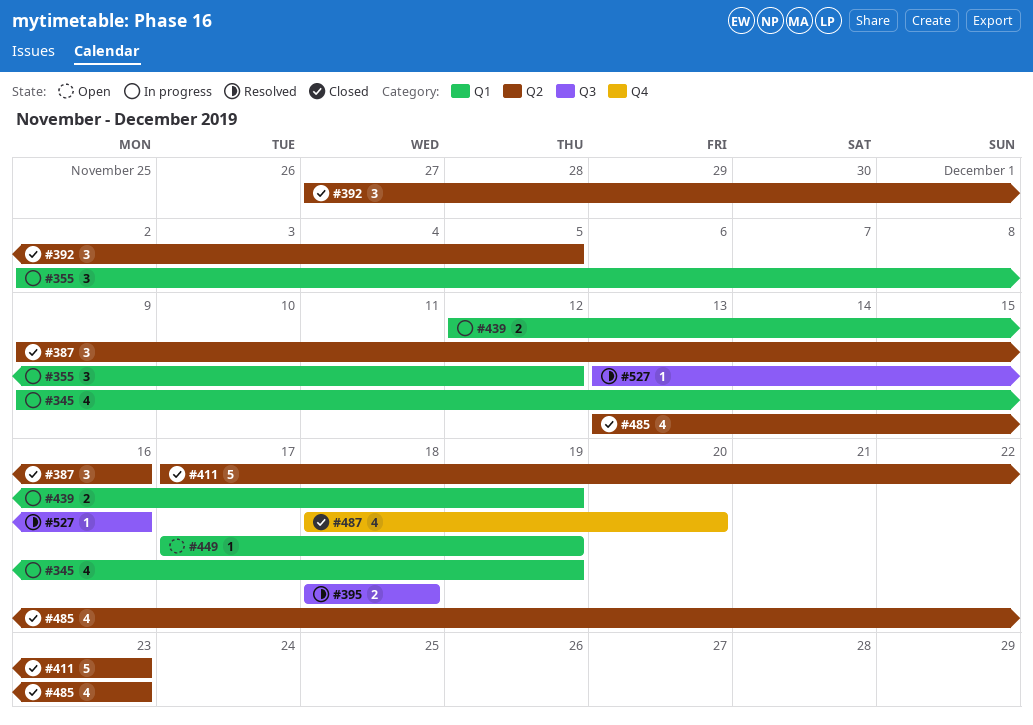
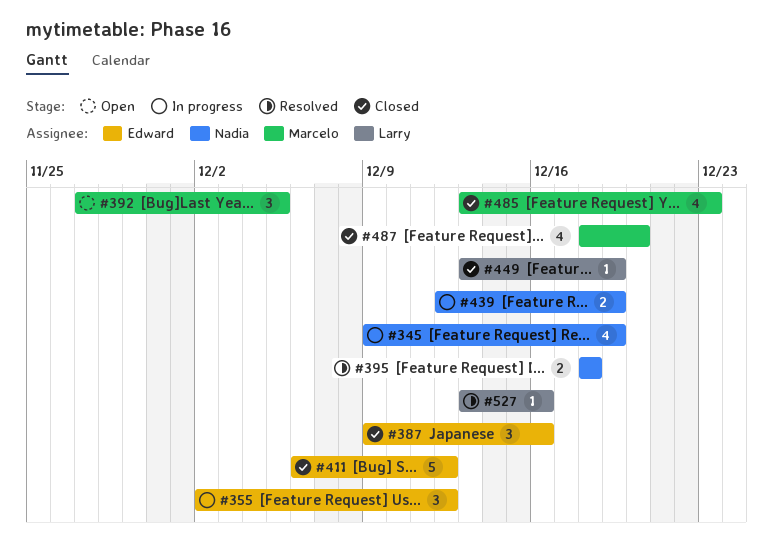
#392, status: Closed -> Open
#411, start: Dec 17 -> Dec 6
#411, due: Dec 23 -> Dec 12
#449, status: Open -> Closed
#449, start: Dec 17 -> Dec 13

